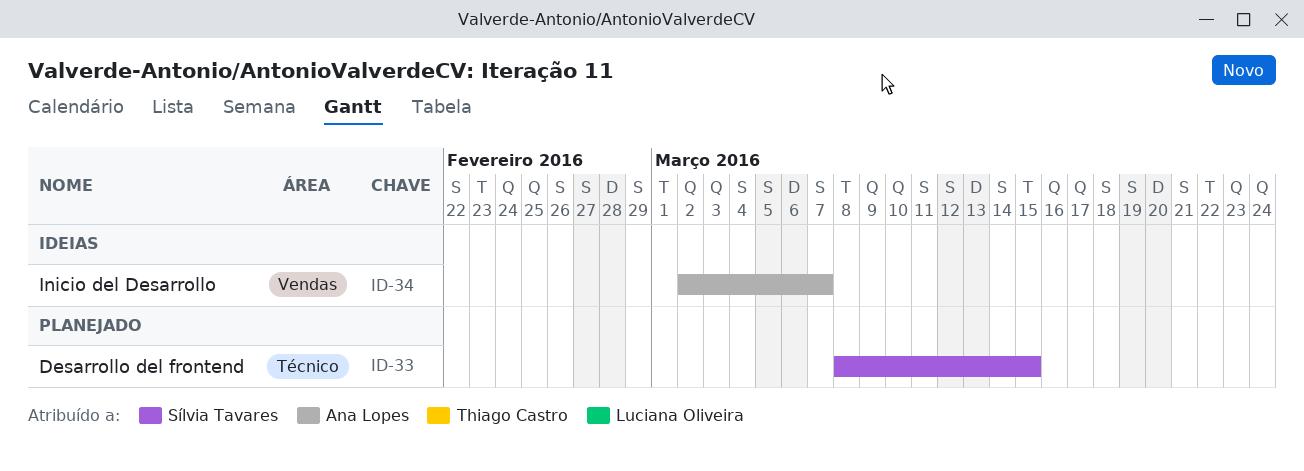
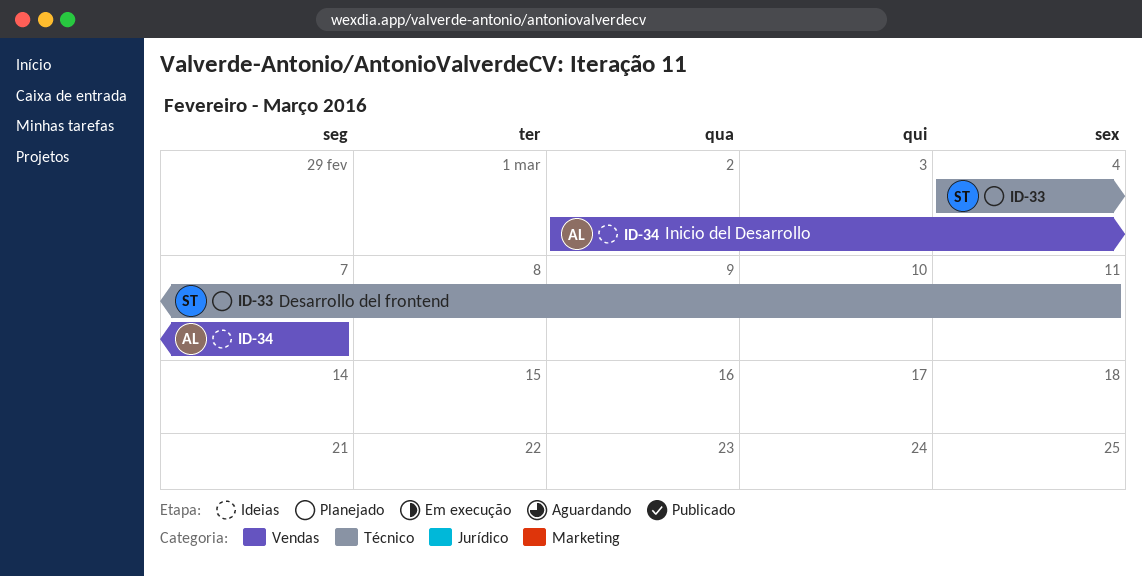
ID-33, start: Mar 8 -> Mar 4
ID-33, due: Mar 15 -> Mar 11

